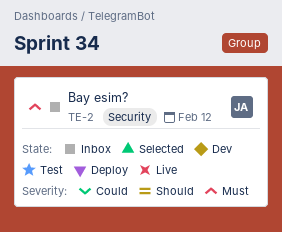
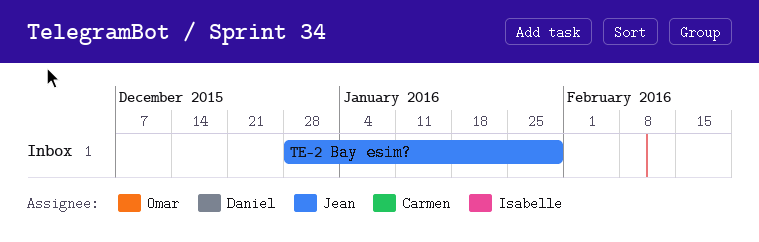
TE-2, due: Feb 12 -> Jan 29

